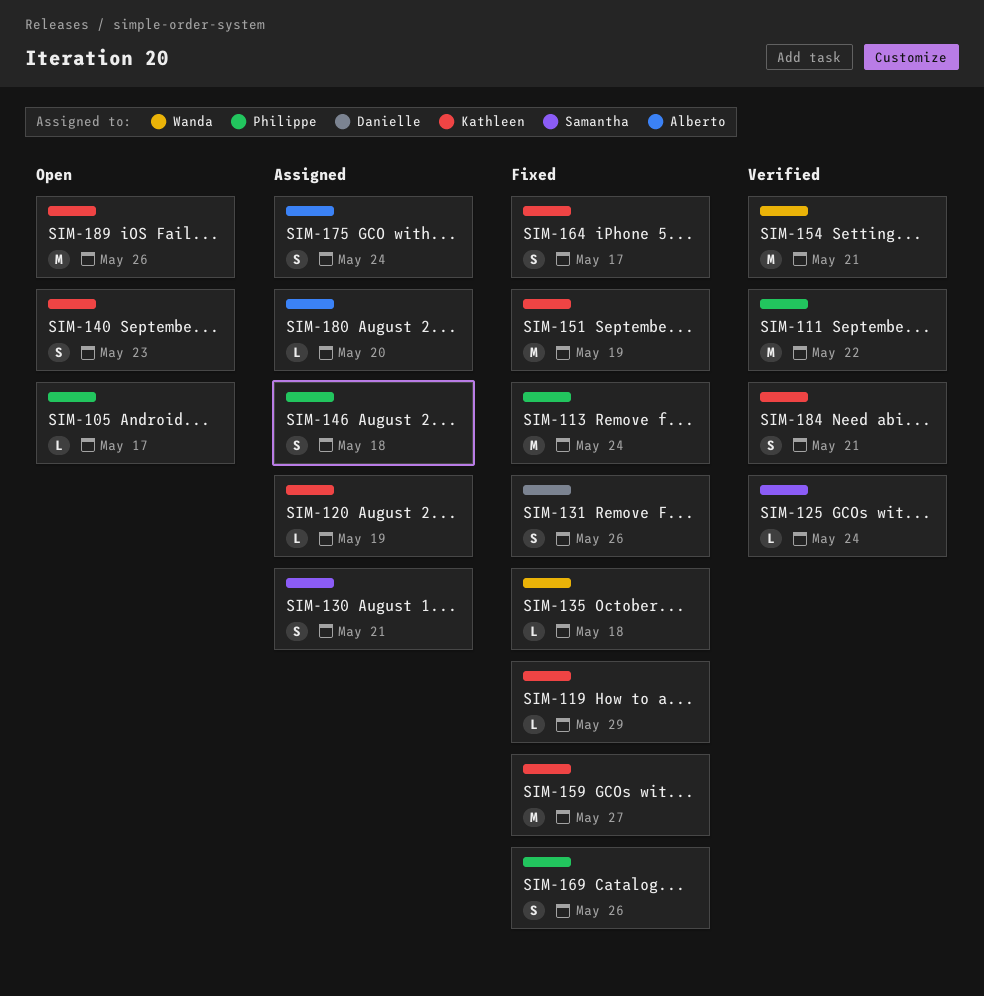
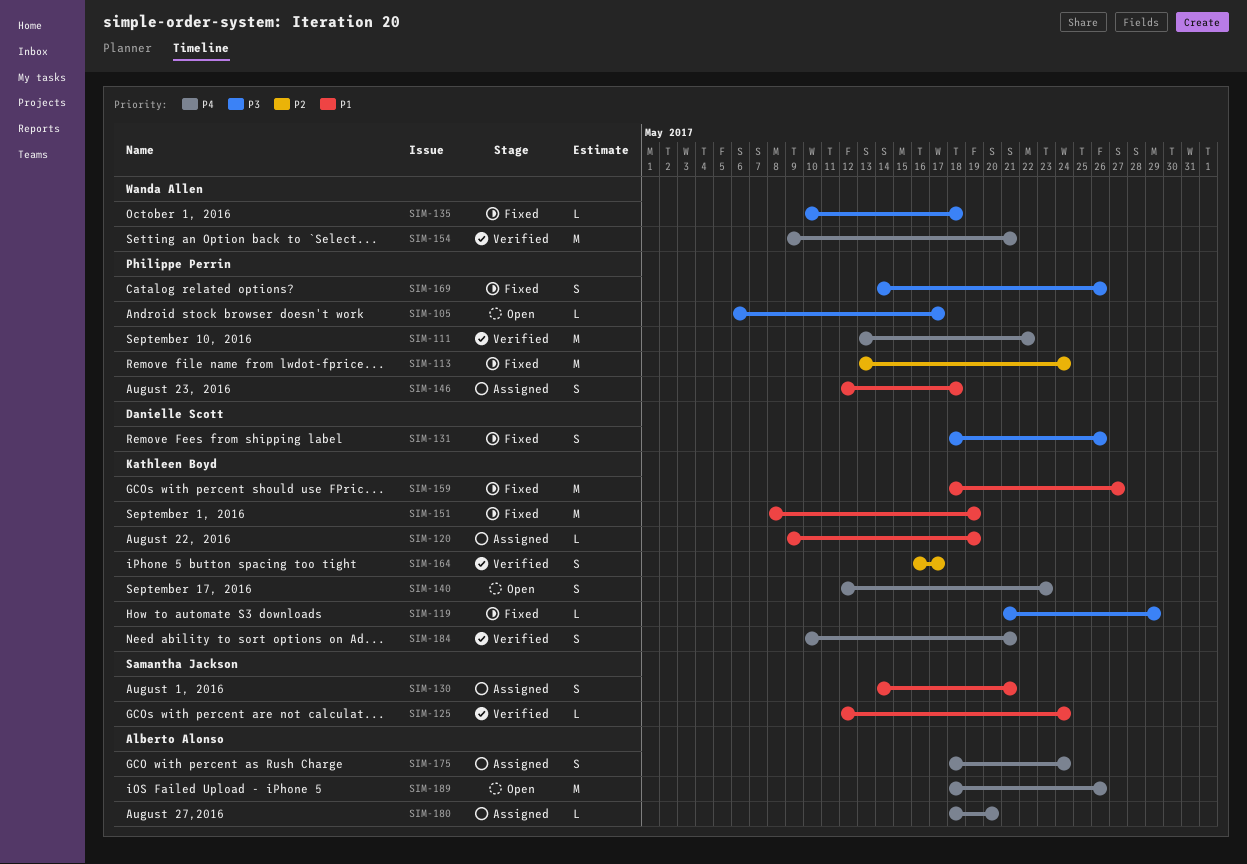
SIM-164, status: Fixed -> Verified
SIM-189, owner: Kathleen Boyd -> Alberto Alonso

